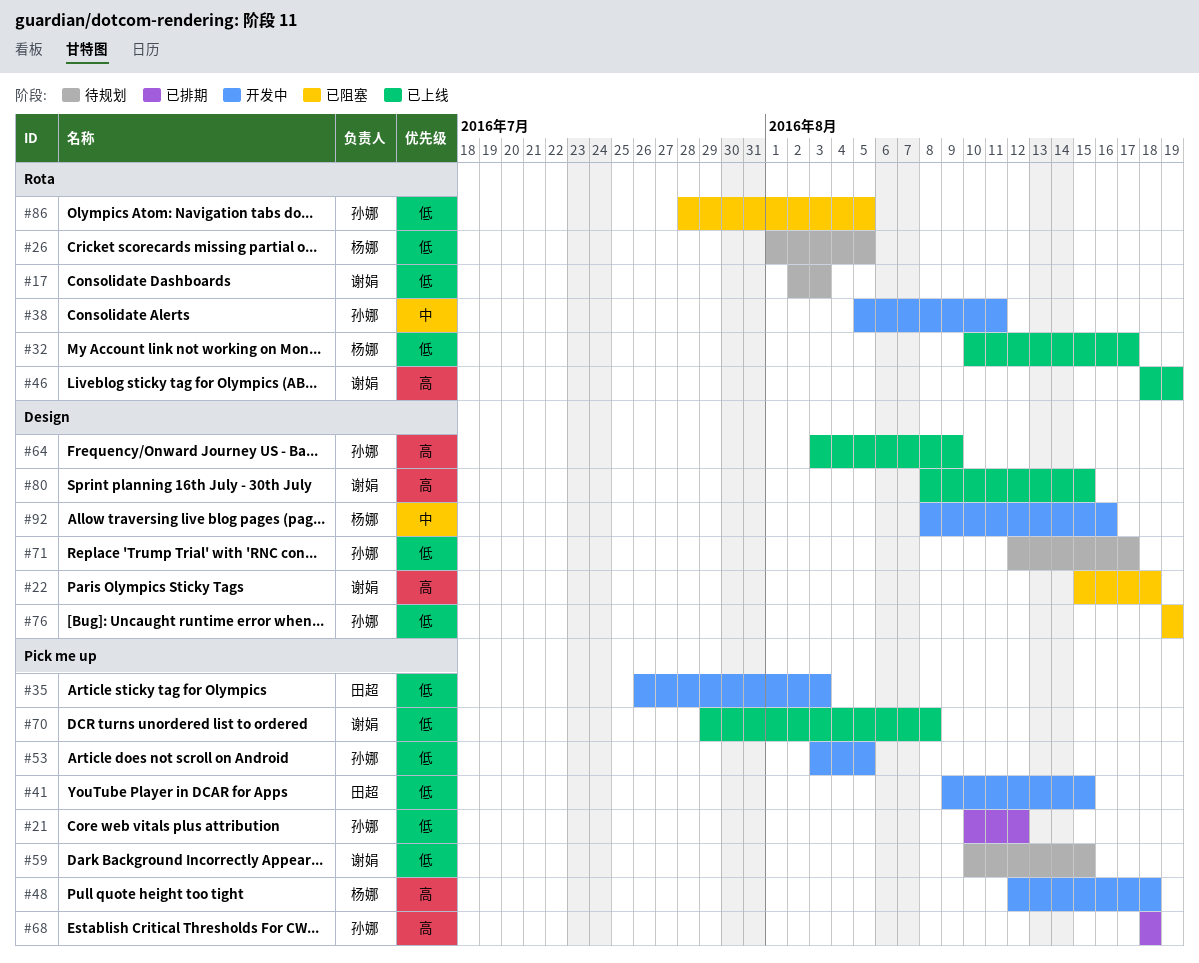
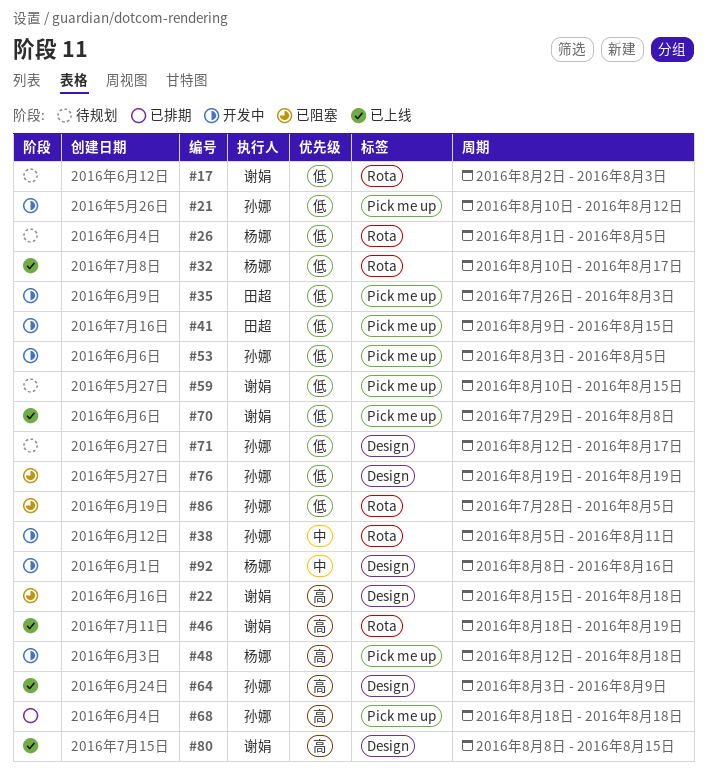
#21, status: 已排期 -> 开发中

